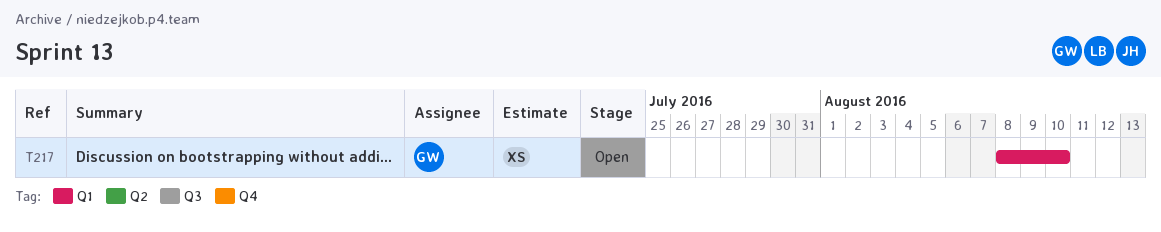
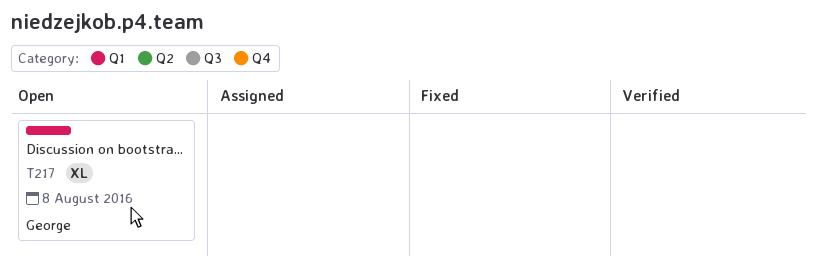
T217, estimate: XS -> XL
T217, due: Aug 10 -> Aug 8

